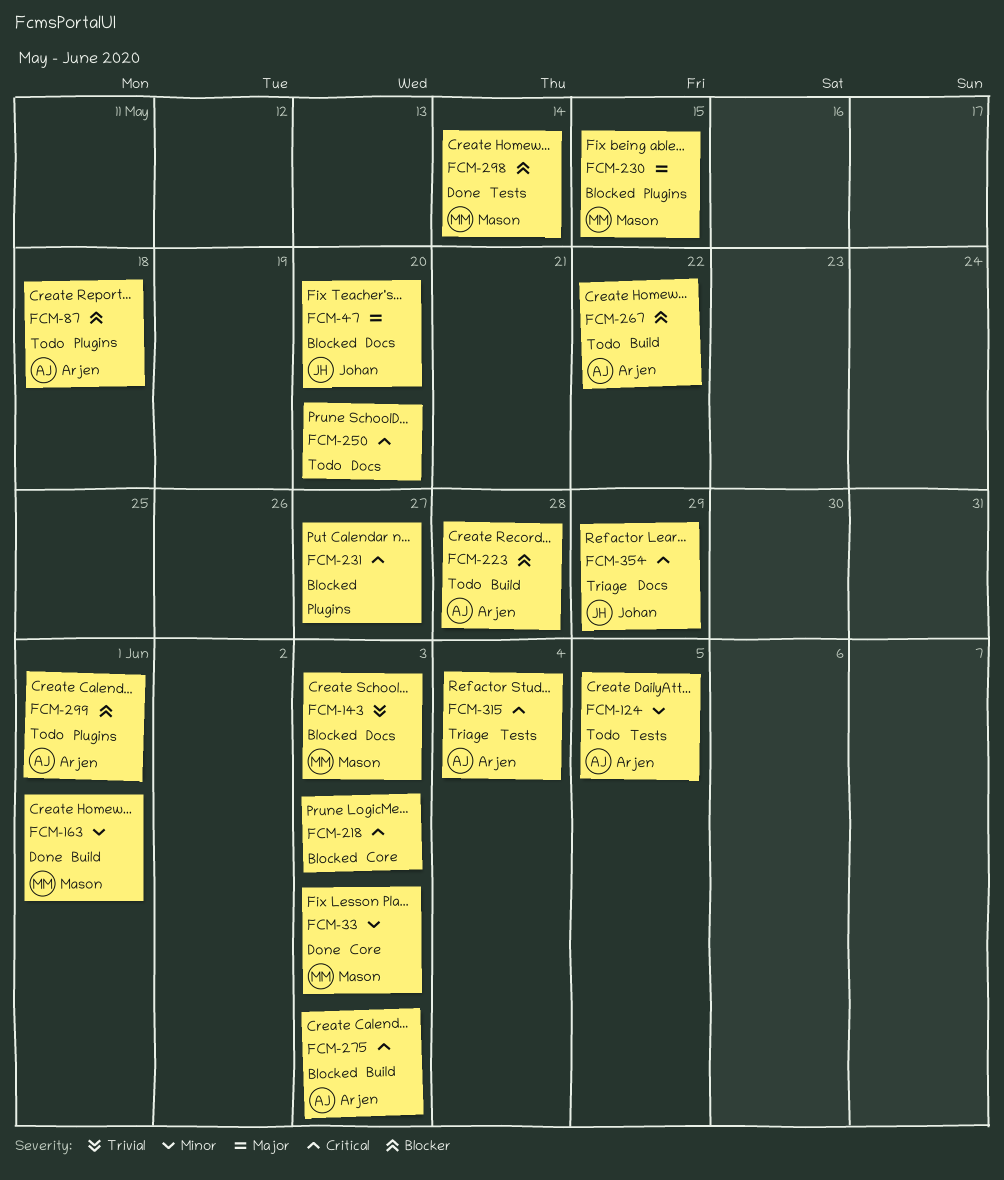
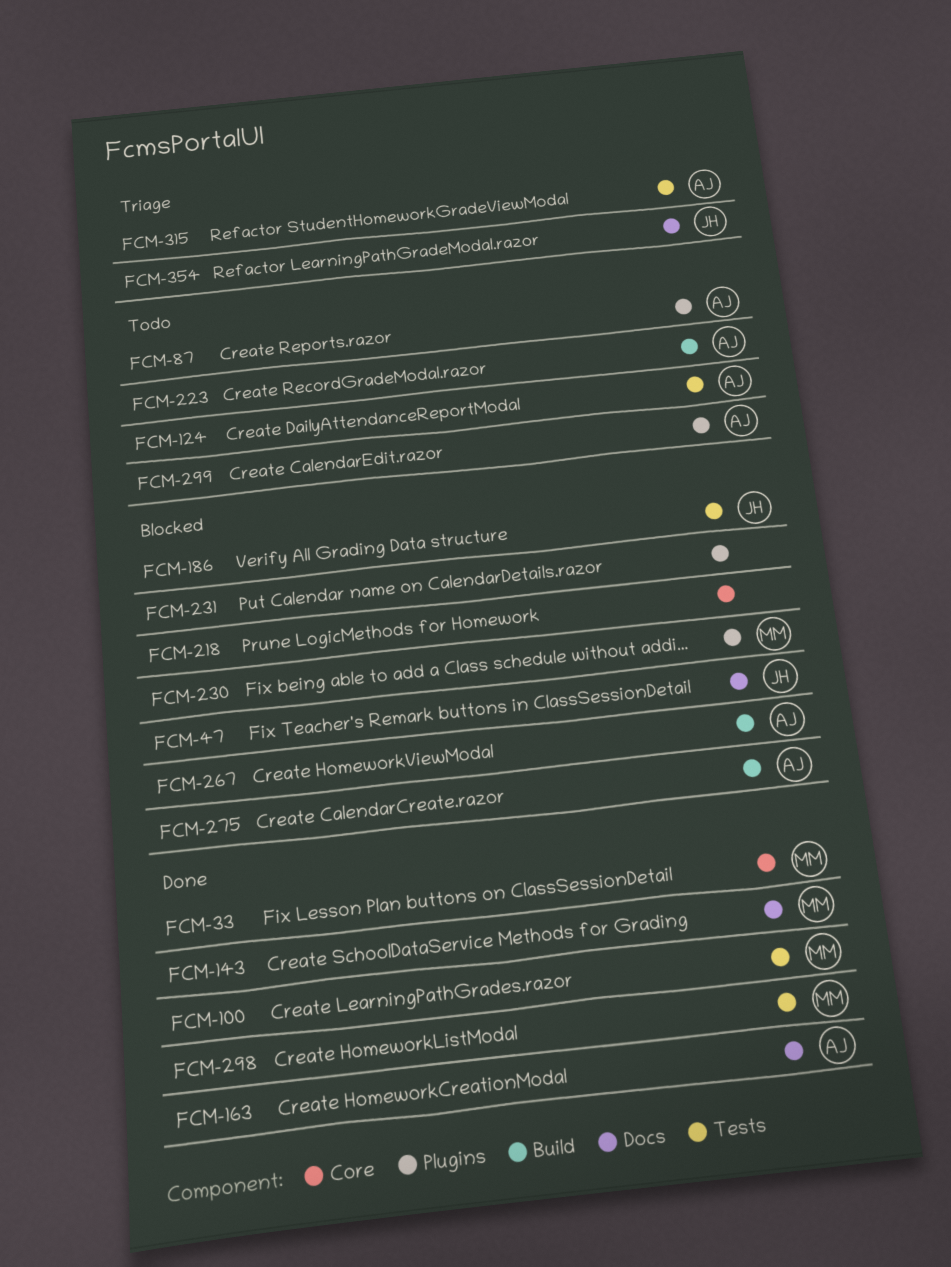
FCM-100: none -> present
FCM-143, status: Blocked -> Done
FCM-163, owner: Mason -> Arjen
FCM-163, label: Build -> Docs
FCM-186: none -> present
FCM-250: present -> none
FCM-267, status: Todo -> Blocked

